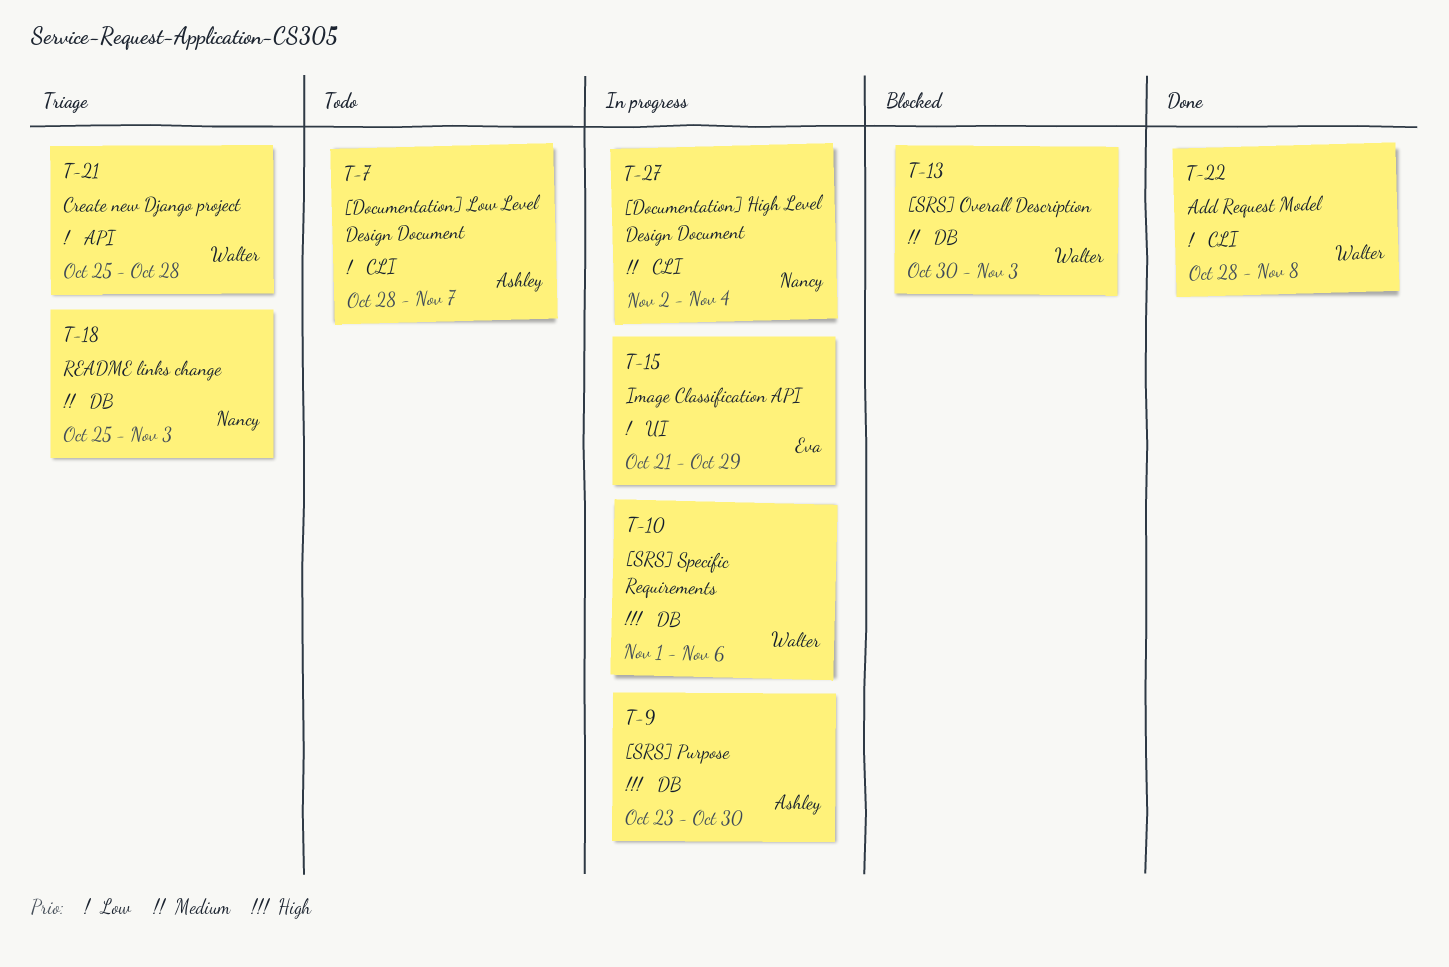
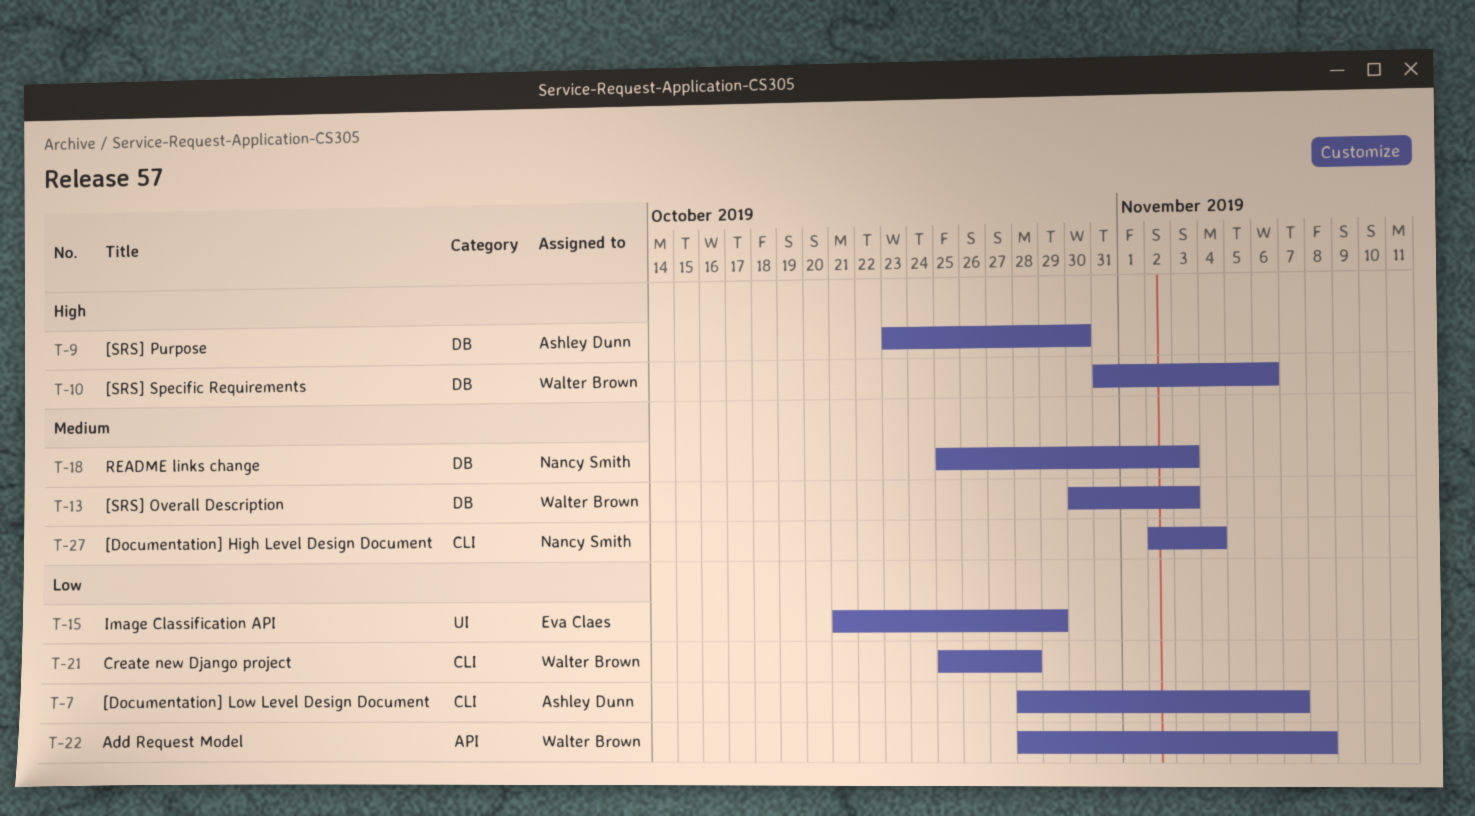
T-10, start: Nov 1 -> Oct 31
T-21, label: API -> CLI
T-22, label: CLI -> API

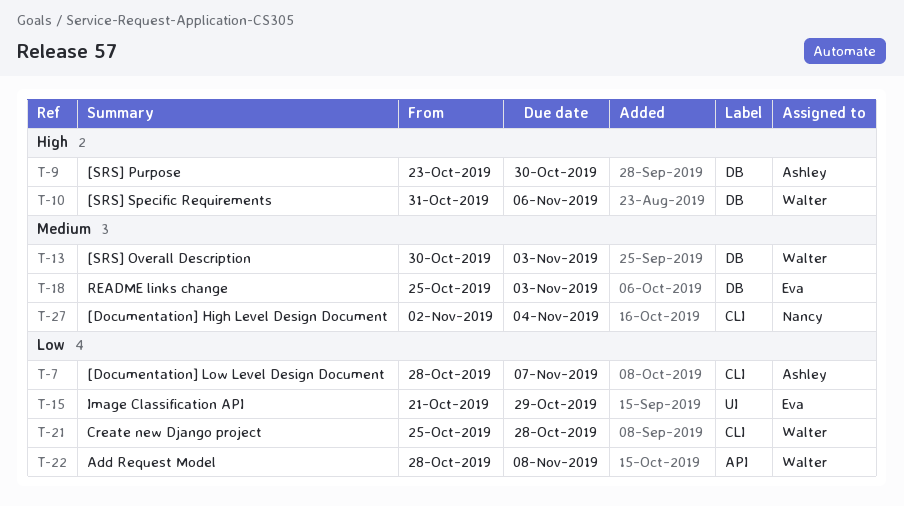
T-18, owner: Nancy Smith -> Eva Claes

